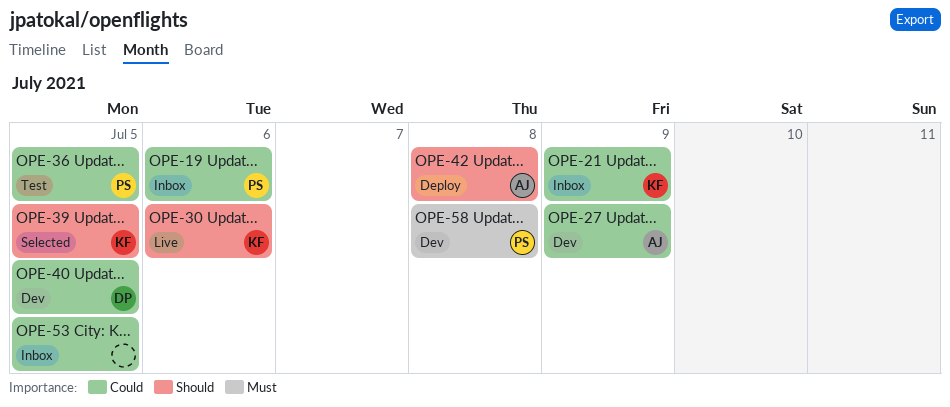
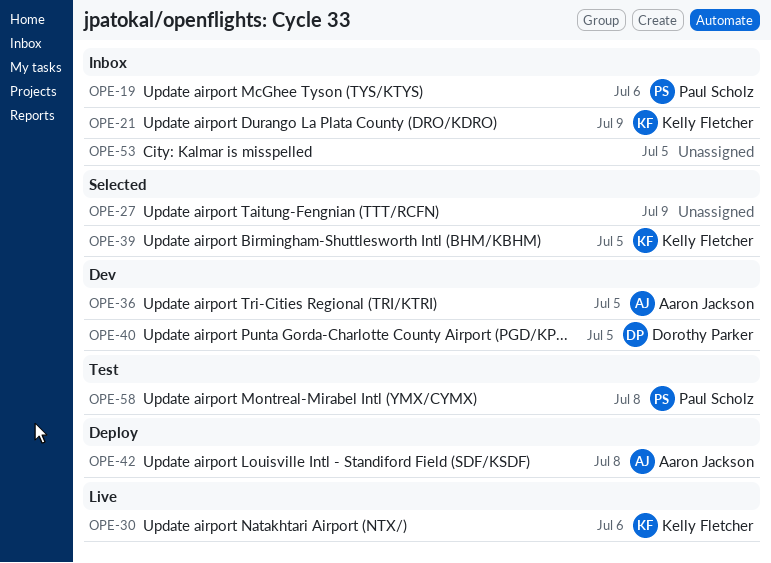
OPE-27, status: Dev -> Selected
OPE-27, owner: Aaron Jackson -> none
OPE-36, status: Test -> Dev
OPE-36, owner: Paul Scholz -> Aaron Jackson
OPE-58, status: Dev -> Test

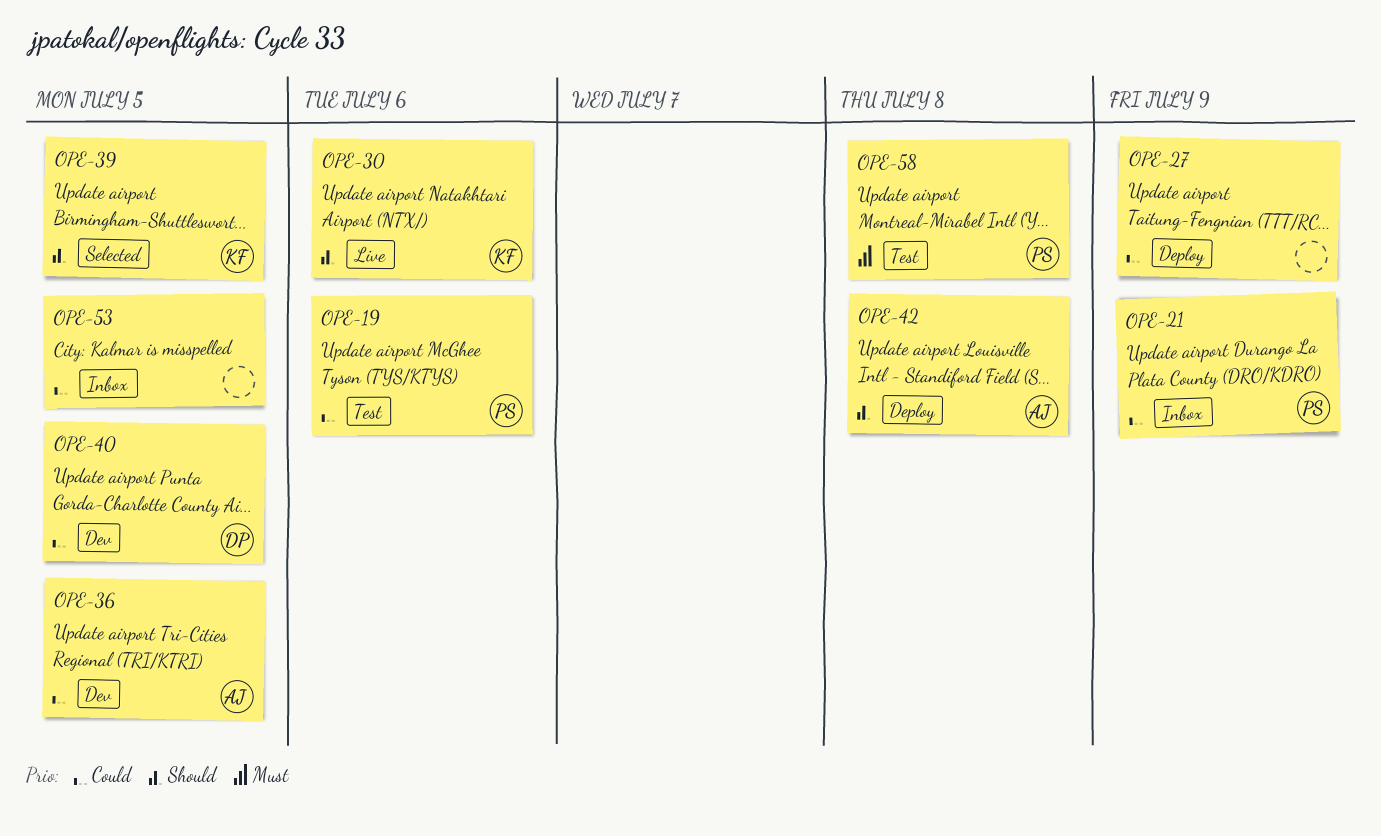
OPE-19, status: Inbox -> Test
OPE-21, owner: Kelly Fletcher -> Paul Scholz
OPE-27, status: Selected -> Deploy

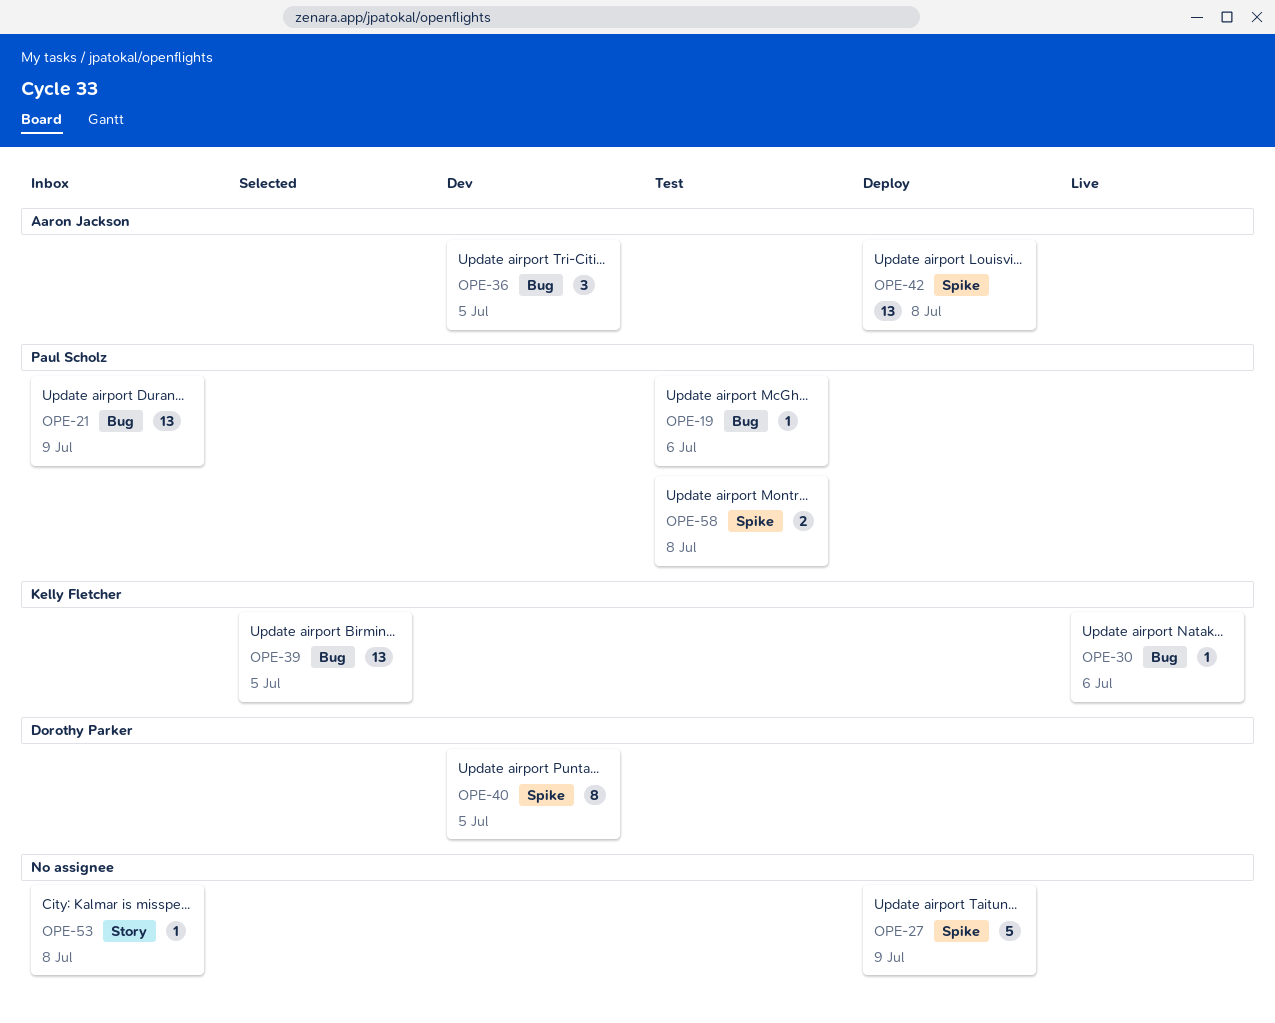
OPE-53, due: Jul 5 -> Jul 8

